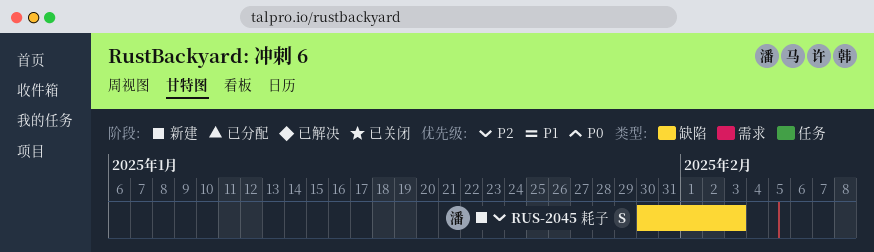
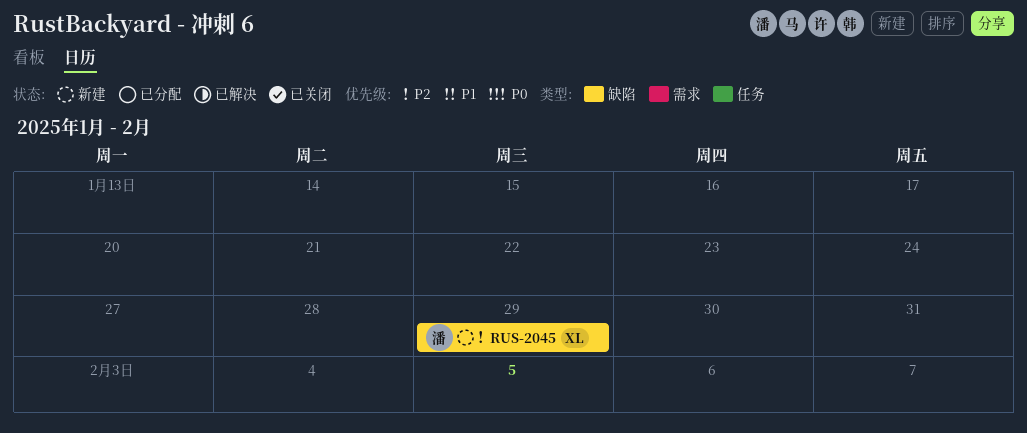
RUS-2045, estimate: S -> XL
RUS-2045, start: Jan 30 -> Jan 29
RUS-2045, due: Feb 3 -> Jan 29

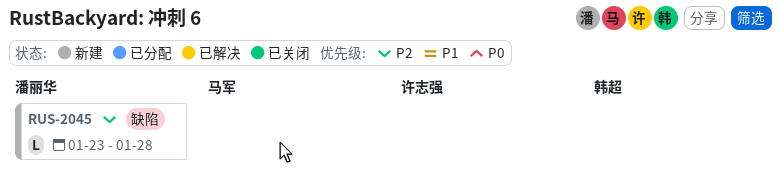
RUS-2045, estimate: XL -> L
RUS-2045, start: Jan 29 -> Jan 23
RUS-2045, due: Jan 29 -> Jan 28

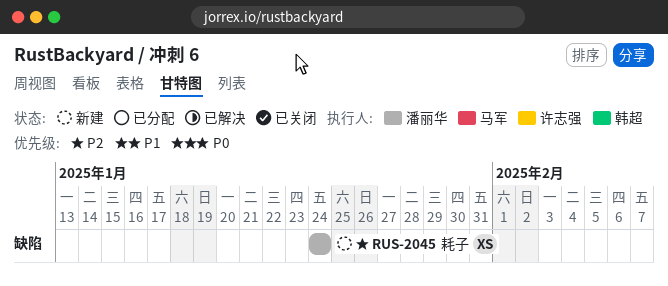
RUS-2045, estimate: L -> XS
RUS-2045, start: Jan 23 -> Jan 24
RUS-2045, due: Jan 28 -> Jan 24

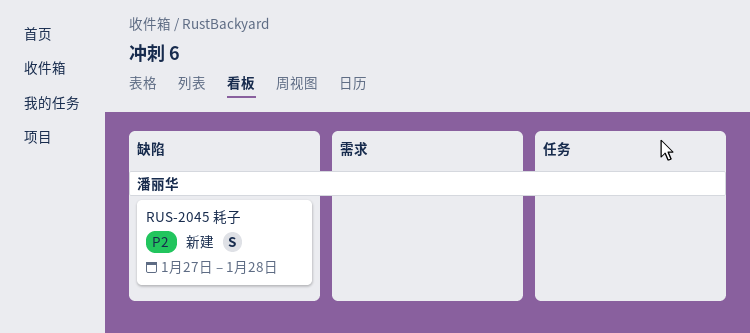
RUS-2045, estimate: XS -> S
RUS-2045, start: Jan 24 -> Jan 27
RUS-2045, due: Jan 24 -> Jan 28

